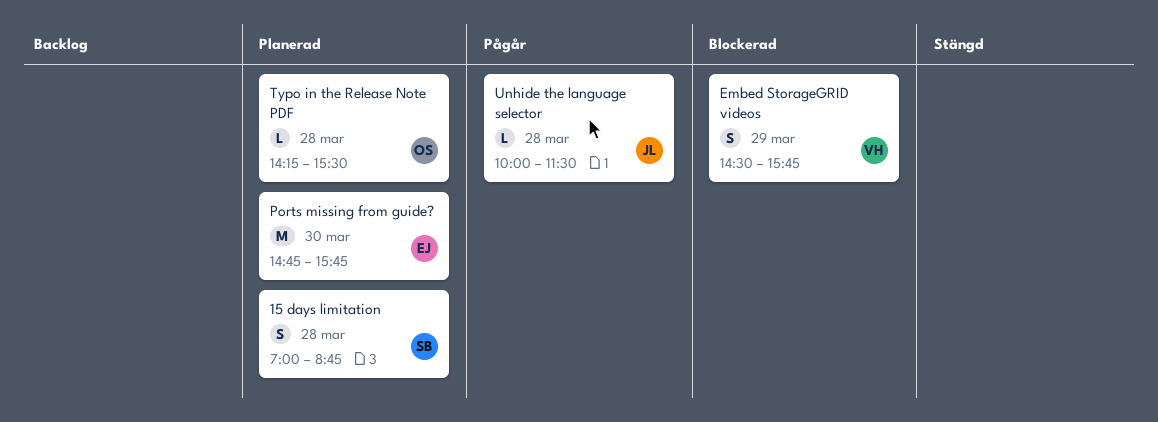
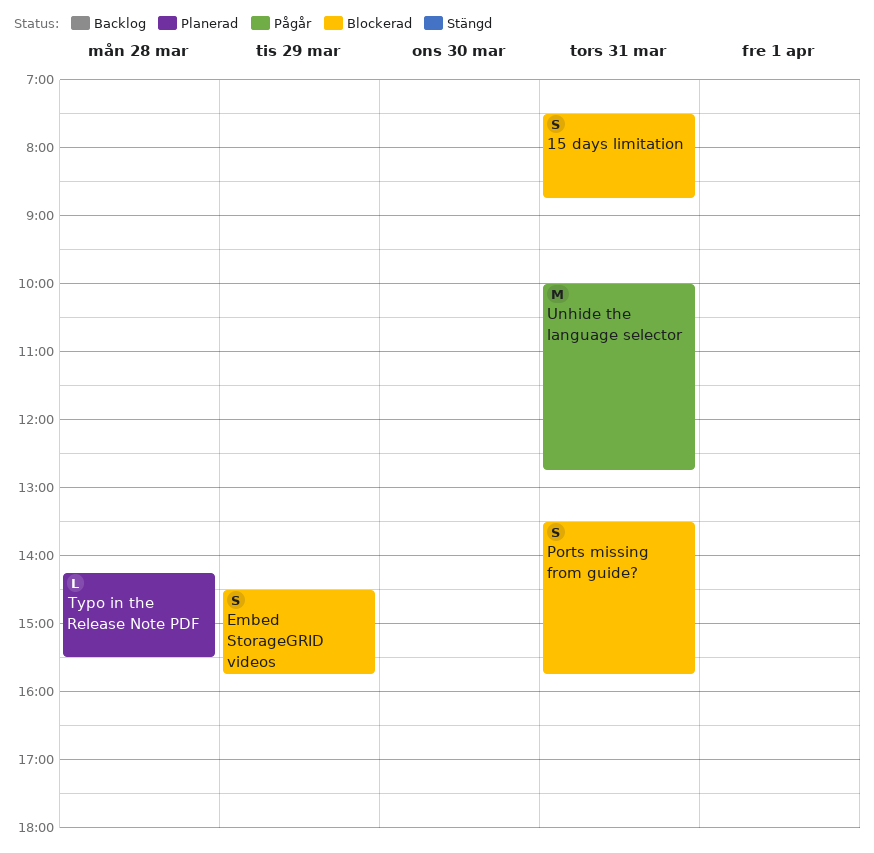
15 days limitation, status: Planerad -> Blockerad
15 days limitation, day: Mar 28 -> Mar 31
15 days limitation, begins: 07:00 -> 07:30
Ports missing from guide?, status: Planerad -> Blockerad
Ports missing from guide?, estimate: M -> S
Ports missing from guide?, day: Mar 30 -> Mar 31
Ports missing from guide?, begins: 14:45 -> 13:30
Unhide the language selector, estimate: L -> M
Unhide the language selector, day: Mar 28 -> Mar 31
Unhide the language selector, ends: 11:30 -> 12:45

